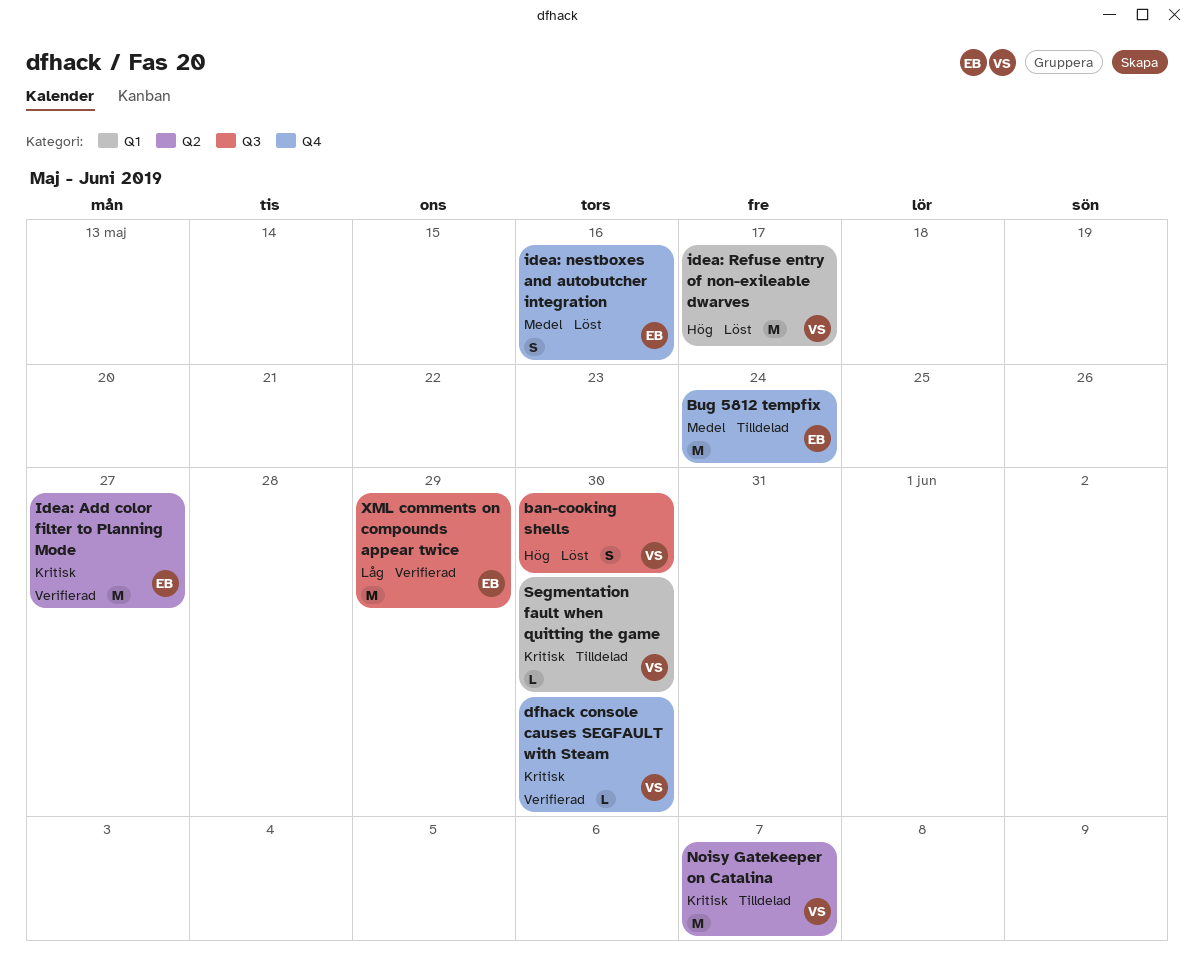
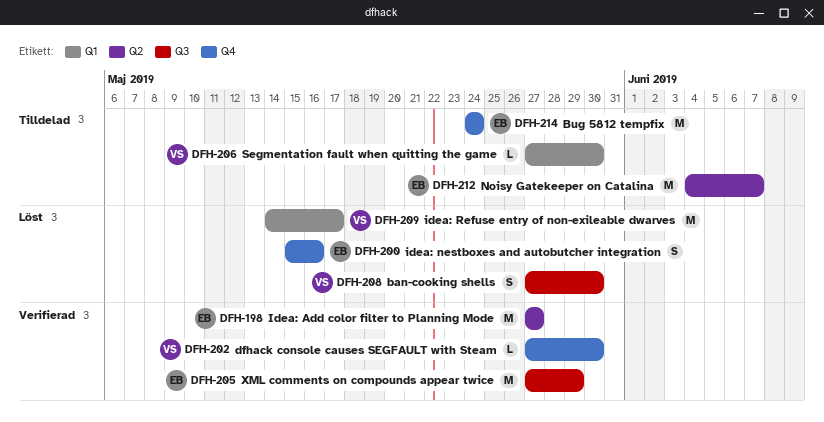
Noisy Gatekeeper on Catalina, owner: VS -> EB

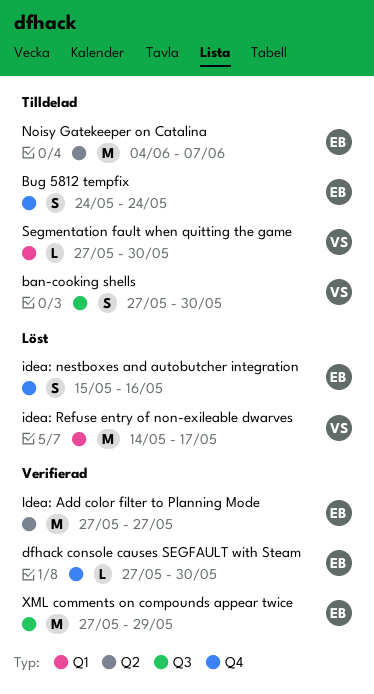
ban-cooking shells, status: Löst -> Tilldelad
Bug 5812 tempfix, estimate: M -> S
dfhack console causes SEGFAULT with Steam, owner: VS -> EB

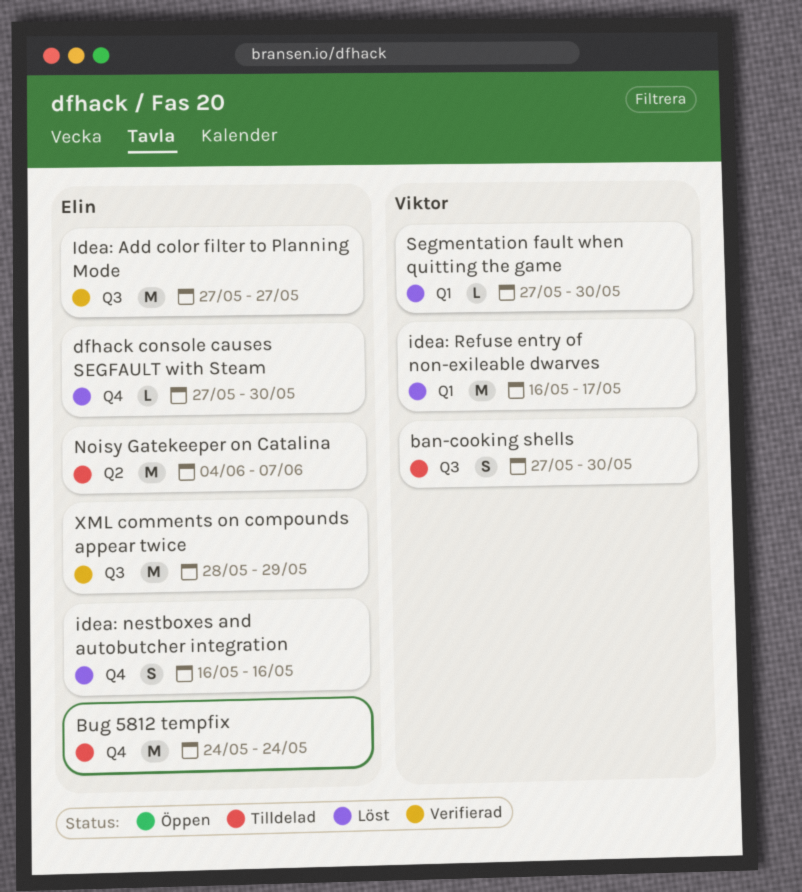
Bug 5812 tempfix, estimate: S -> M
dfhack console causes SEGFAULT with Steam, status: Verifierad -> Löst
Idea: Add color filter to Planning Mode, label: Q2 -> Q3
idea: nestboxes and autobutcher integration, start: May 15 -> May 16
idea: Refuse entry of non-exileable dwarves, start: May 14 -> May 16
Segmentation fault when quitting the game, status: Tilldelad -> Löst
XML comments on compounds appear twice, start: May 27 -> May 28

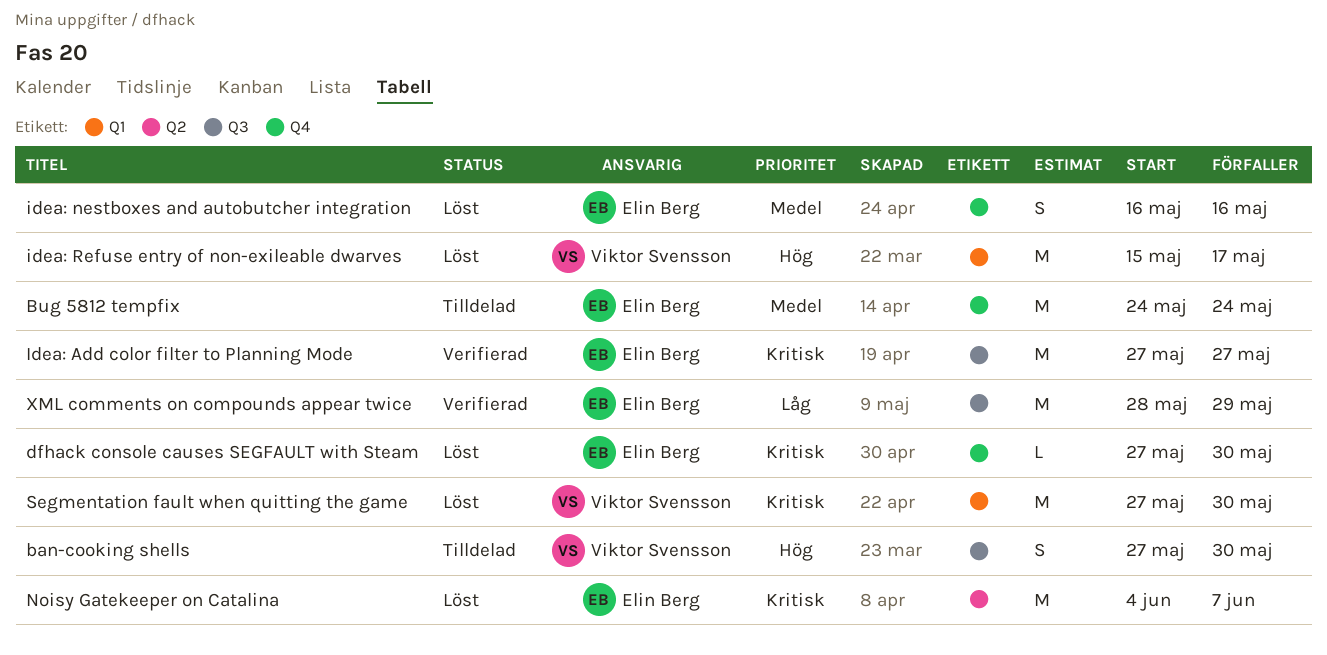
idea: Refuse entry of non-exileable dwarves, start: May 16 -> May 15
Noisy Gatekeeper on Catalina, status: Tilldelad -> Löst
Segmentation fault when quitting the game, estimate: L -> M

